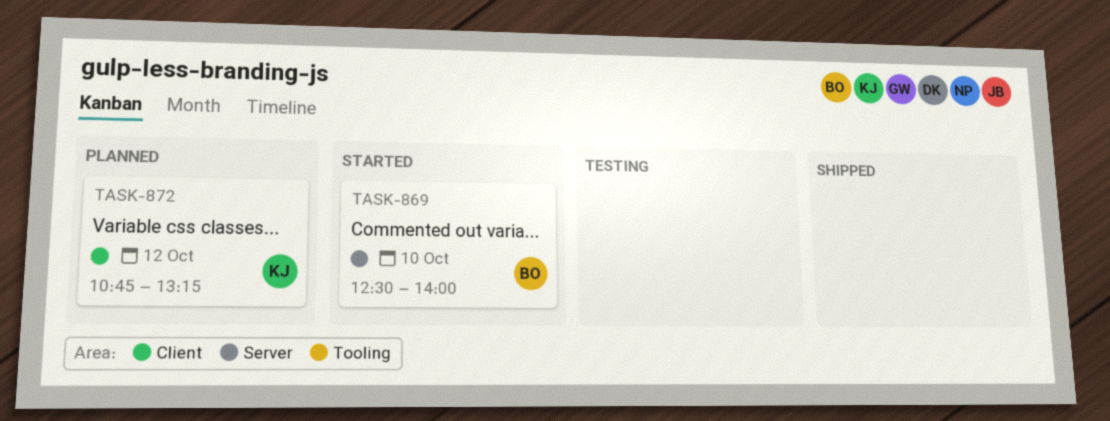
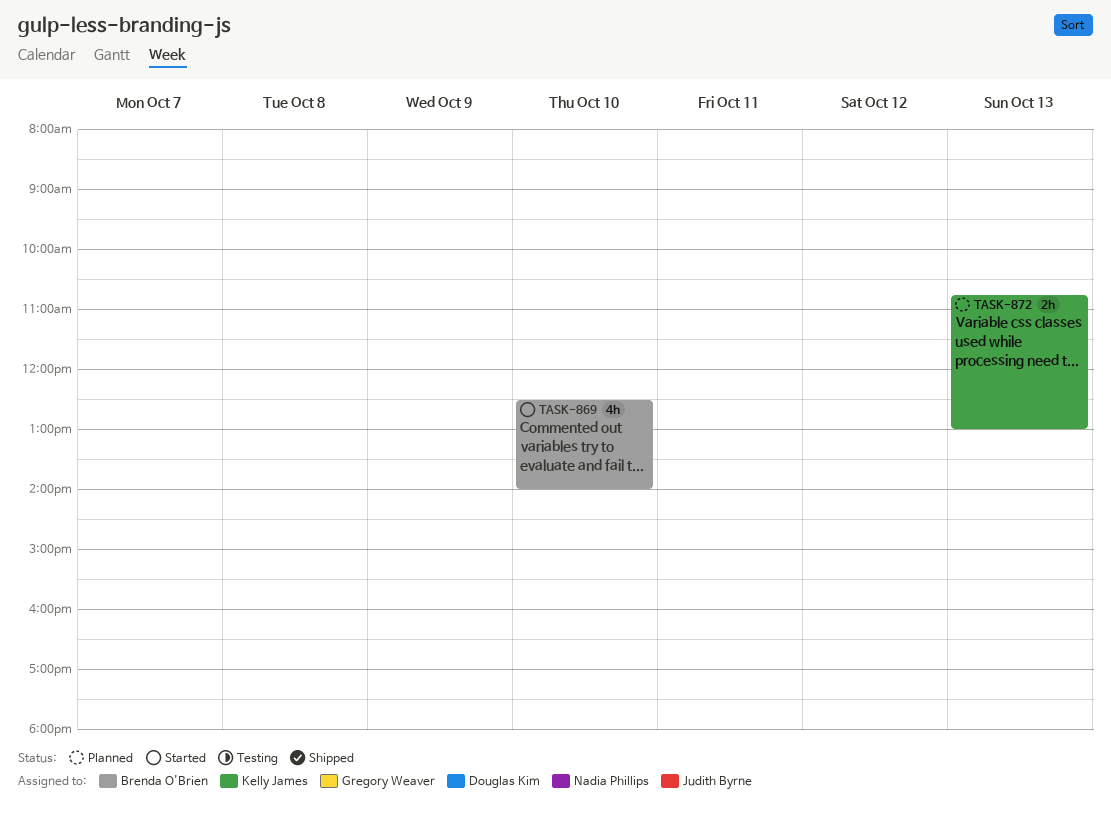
TASK-872, day: Oct 12 -> Oct 13
TASK-872, ends: 13:15 -> 13:00

